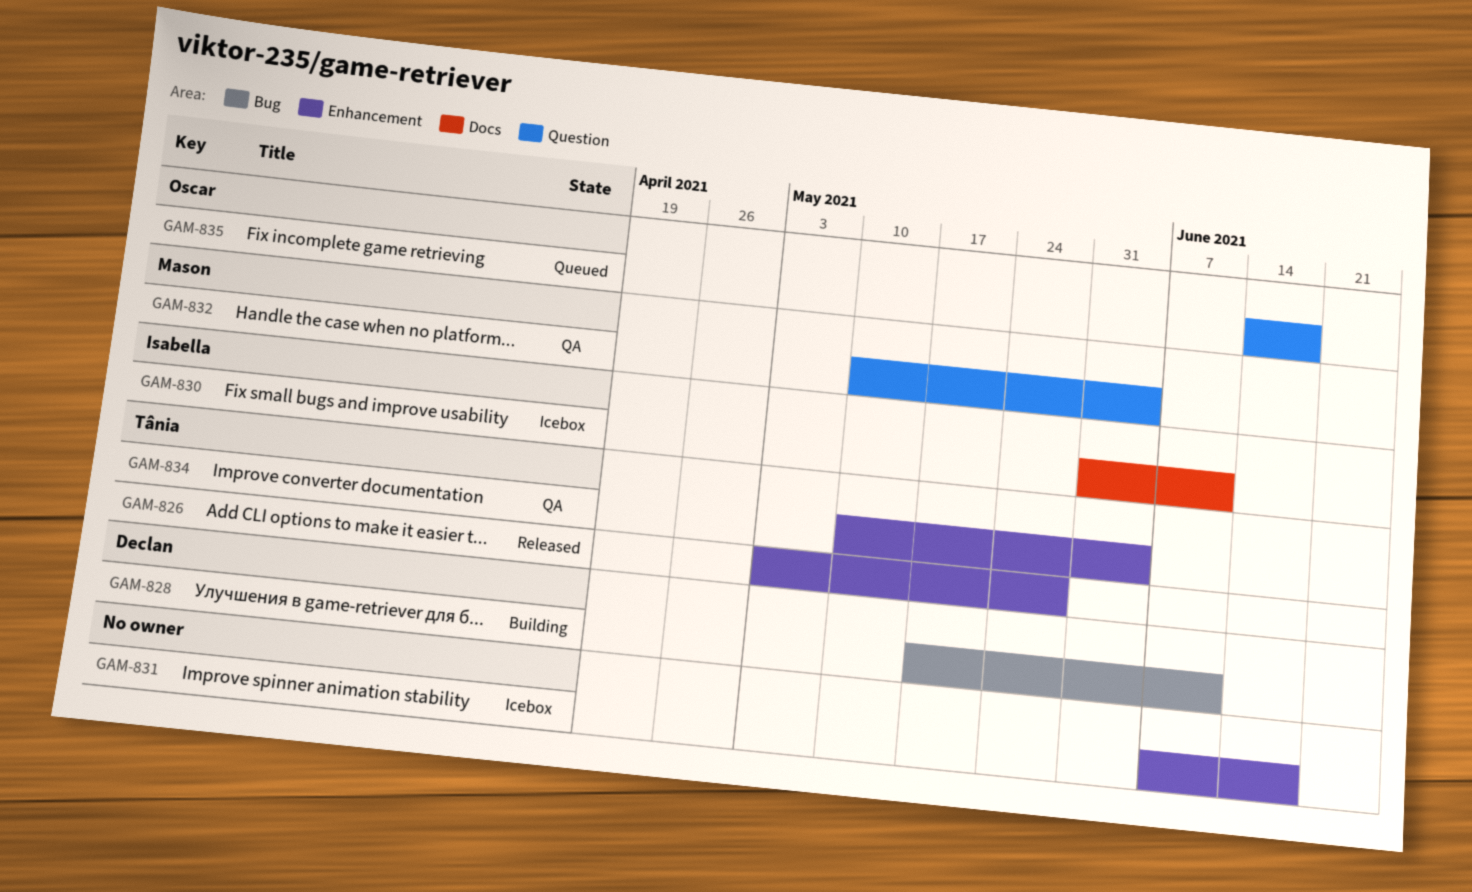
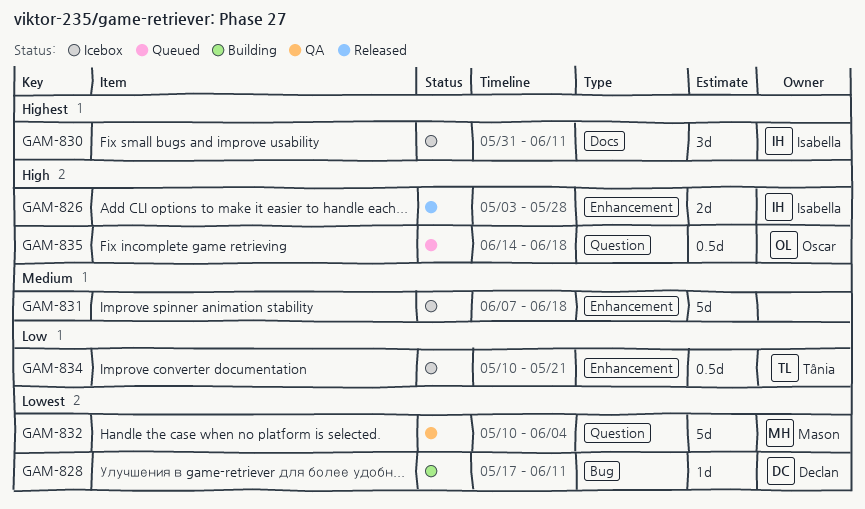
GAM-826, owner: Tânia -> Isabella
GAM-834, status: QA -> Icebox
GAM-834, due: Jun 4 -> May 21

